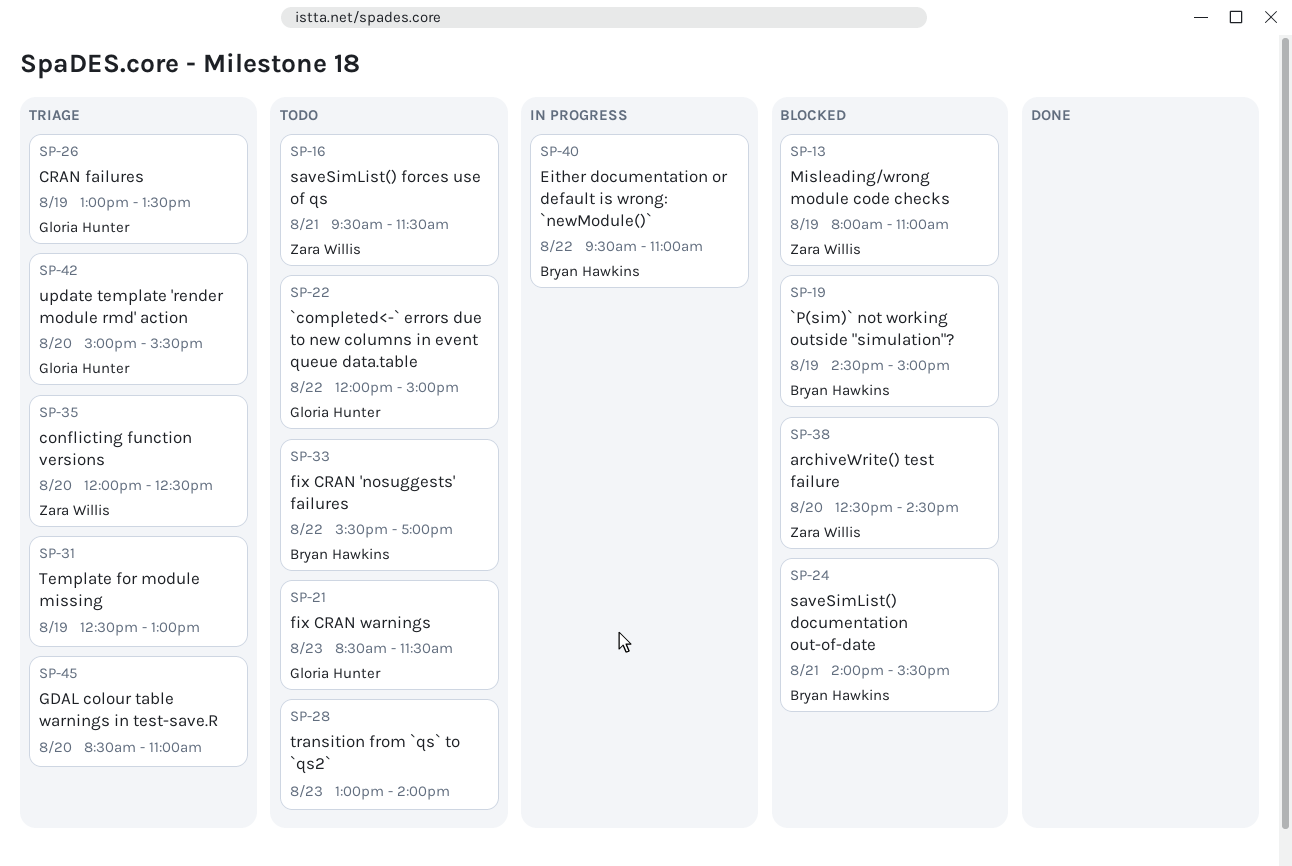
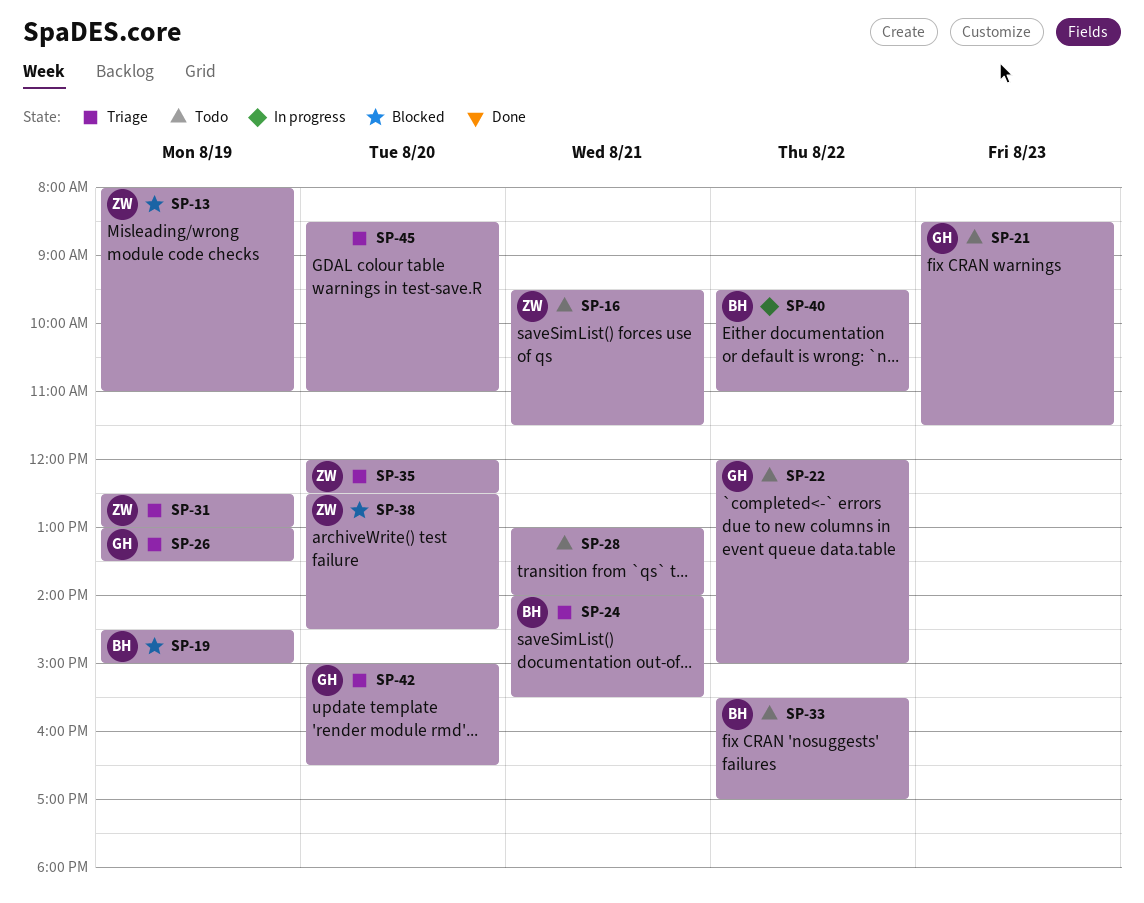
SP-24, status: Blocked -> Triage
SP-28, day: Aug 23 -> Aug 21
SP-31, owner: none -> Zara Willis
SP-42, ends: 15:30 -> 16:30

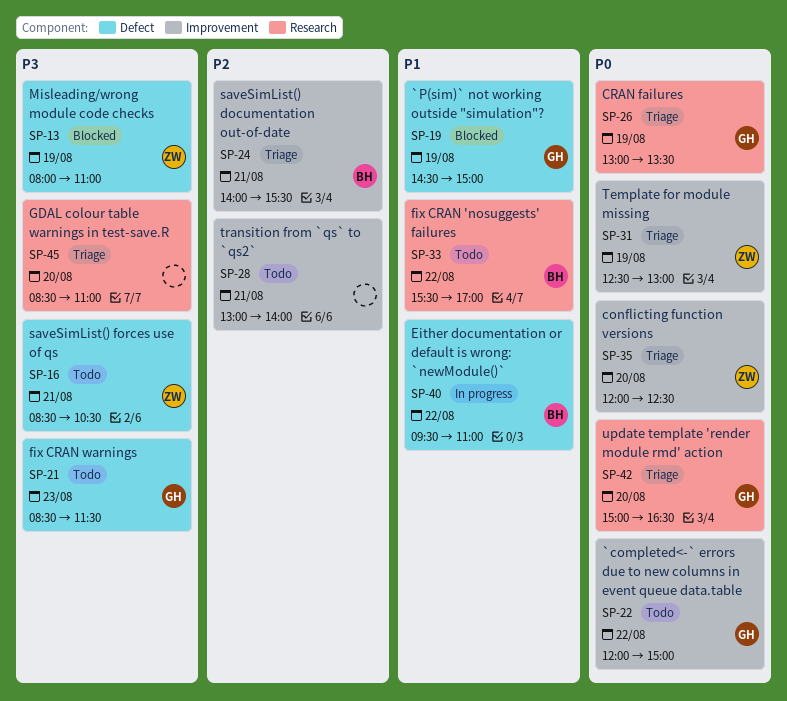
SP-16, begins: 09:30 -> 08:30
SP-16, ends: 11:30 -> 10:30
SP-19, owner: BH -> GH
SP-38: present -> none

